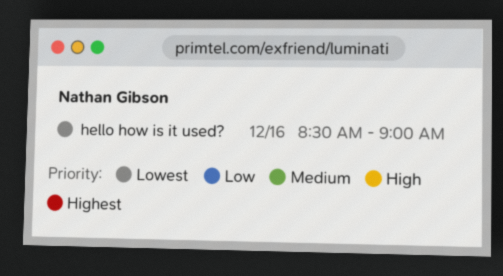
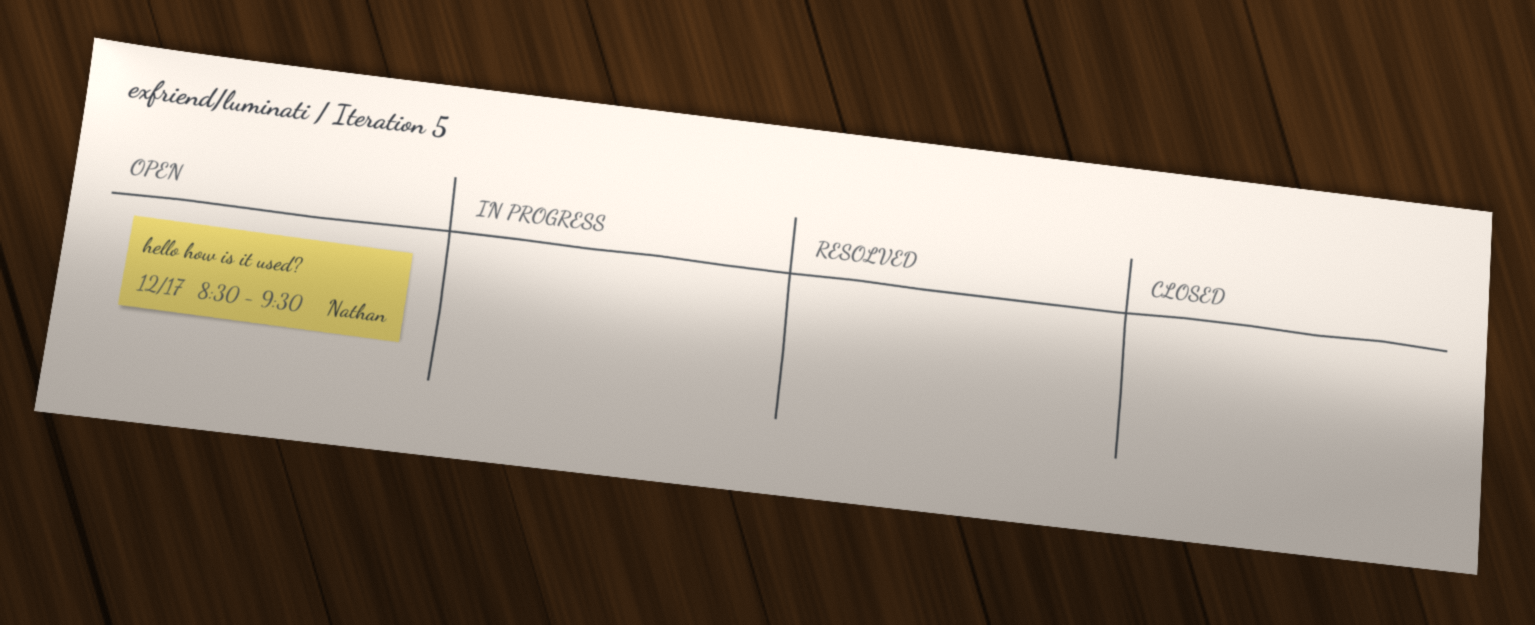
hello how is it used?, day: Dec 16 -> Dec 17
hello how is it used?, ends: 09:00 -> 09:30

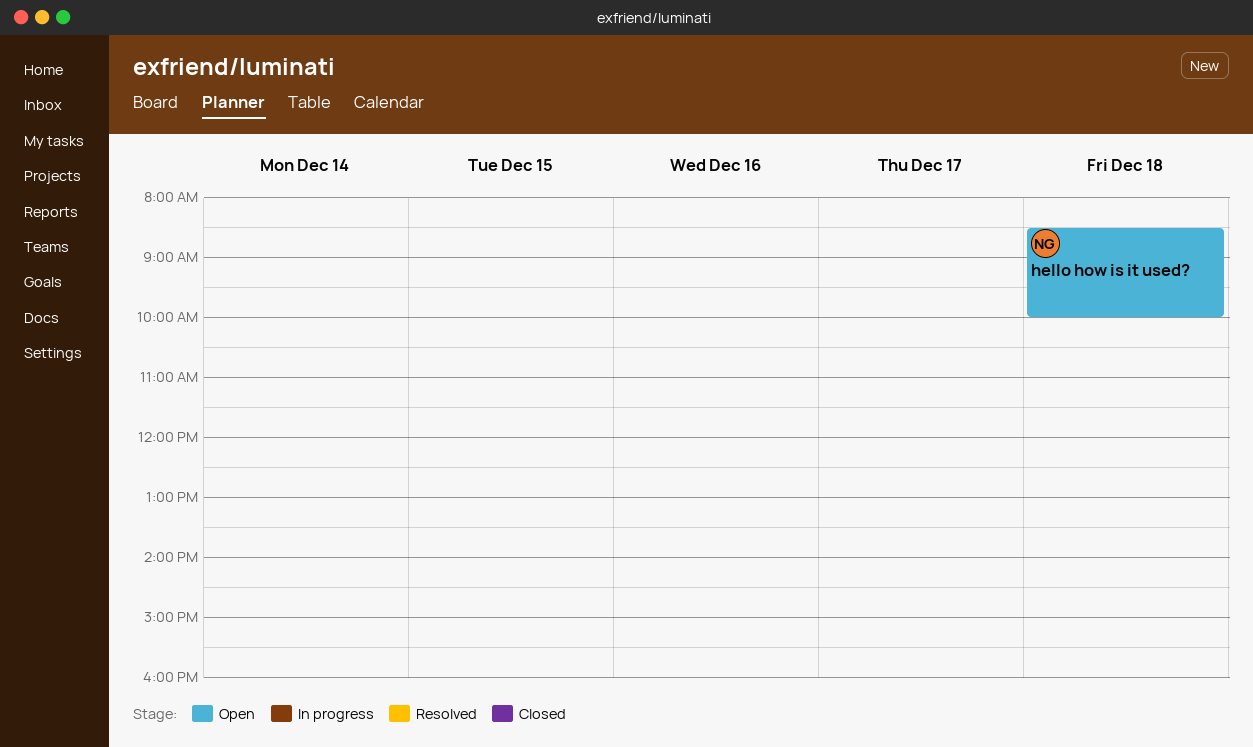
hello how is it used?, day: Dec 17 -> Dec 18
hello how is it used?, ends: 09:30 -> 10:00

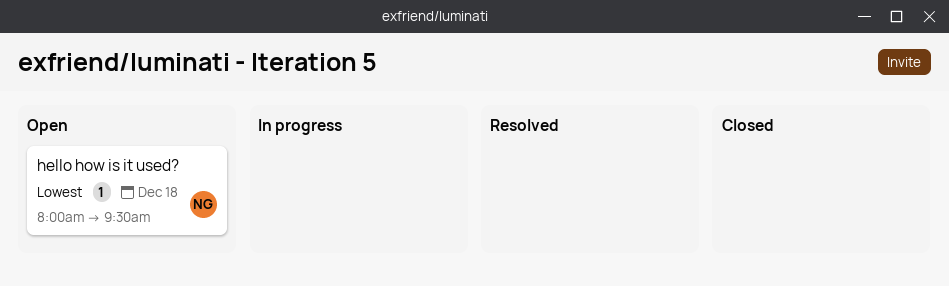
hello how is it used?, begins: 08:30 -> 08:00
hello how is it used?, ends: 10:00 -> 09:30

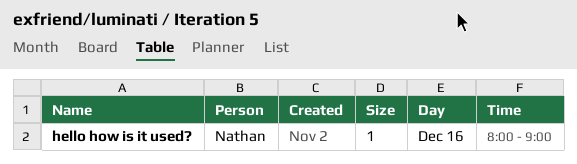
hello how is it used?, day: Dec 18 -> Dec 16
hello how is it used?, ends: 09:30 -> 09:00

